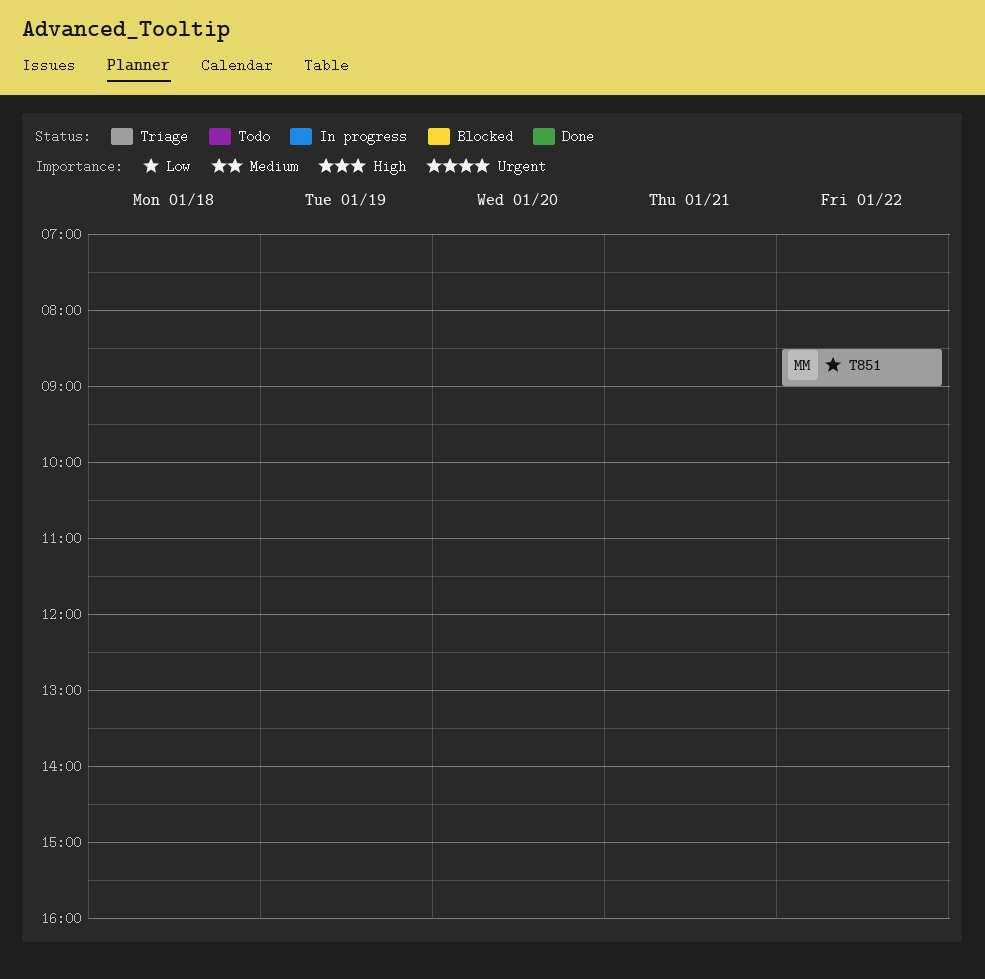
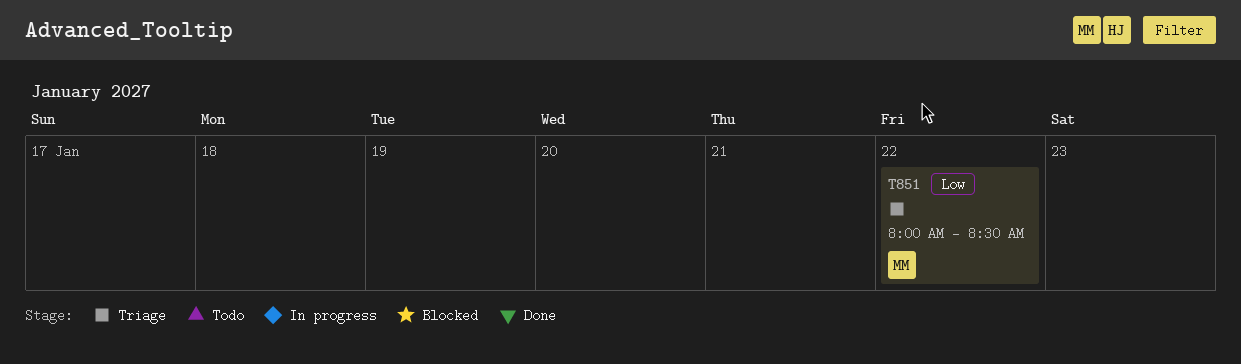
T851, begins: 08:30 -> 08:00
T851, ends: 09:00 -> 08:30

